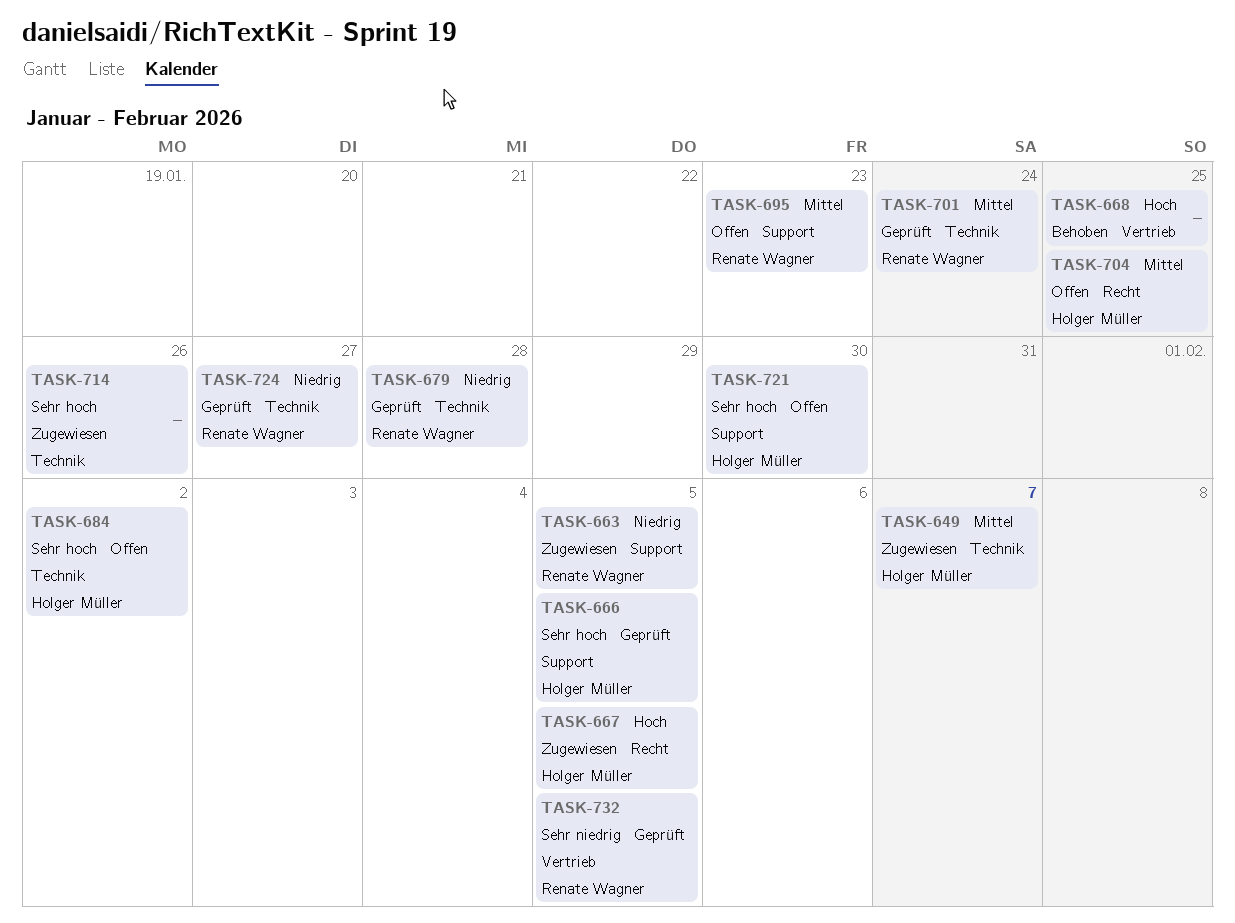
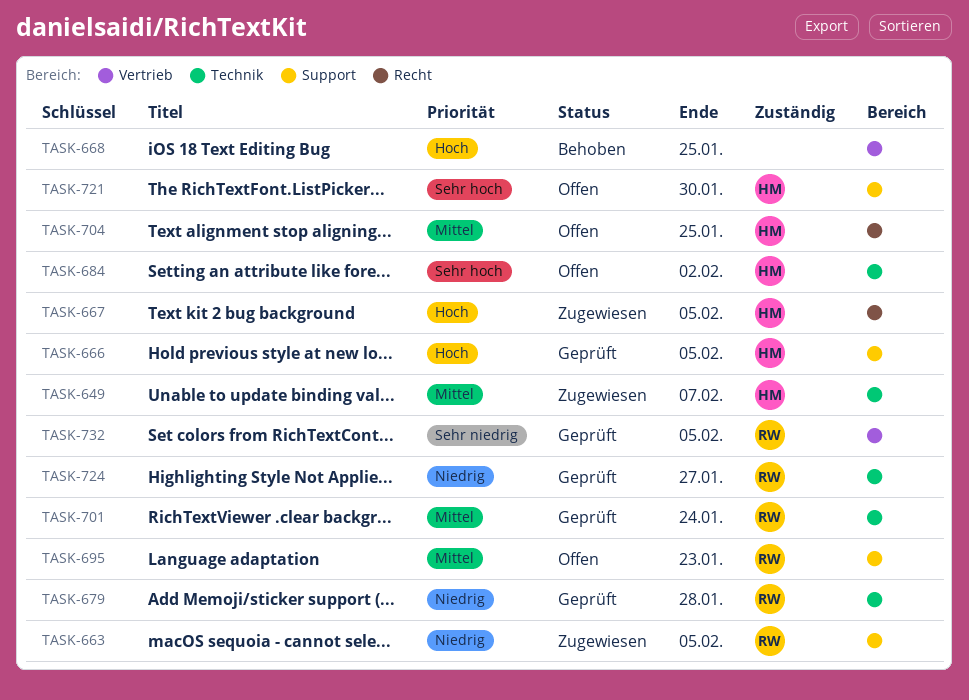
TASK-666, priority: Sehr hoch -> Hoch
TASK-714: present -> none

